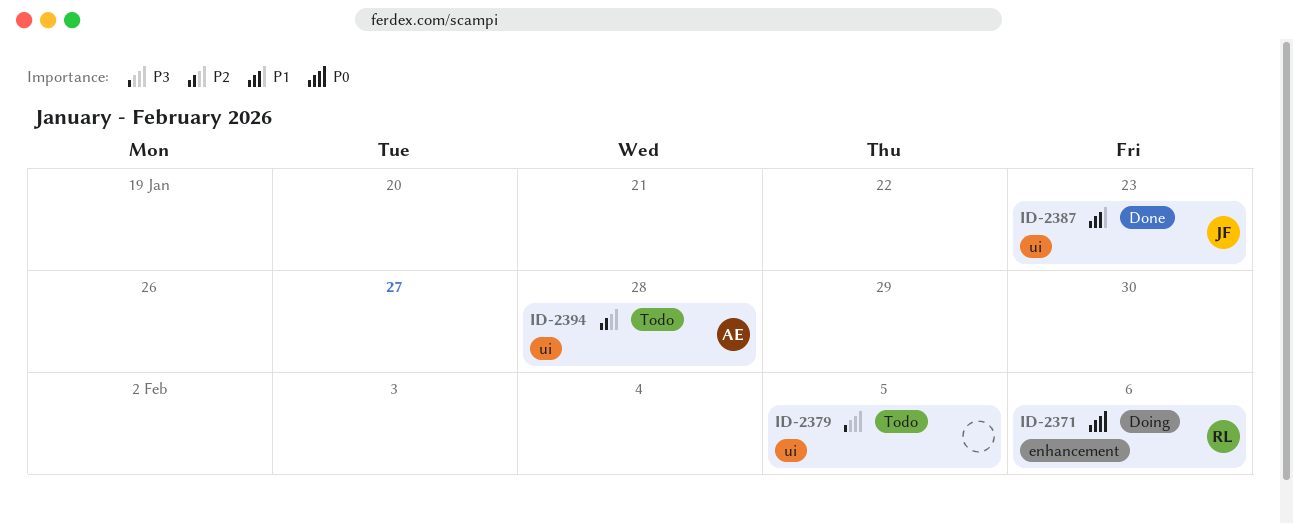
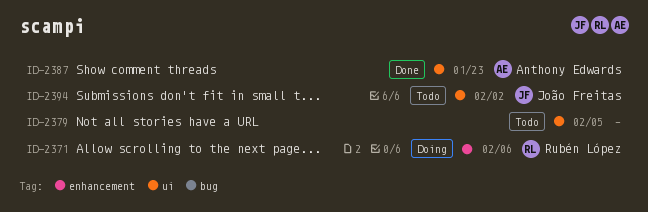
ID-2387, owner: João Freitas -> Anthony Edwards
ID-2394, owner: Anthony Edwards -> João Freitas
ID-2394, due: Jan 28 -> Feb 2

